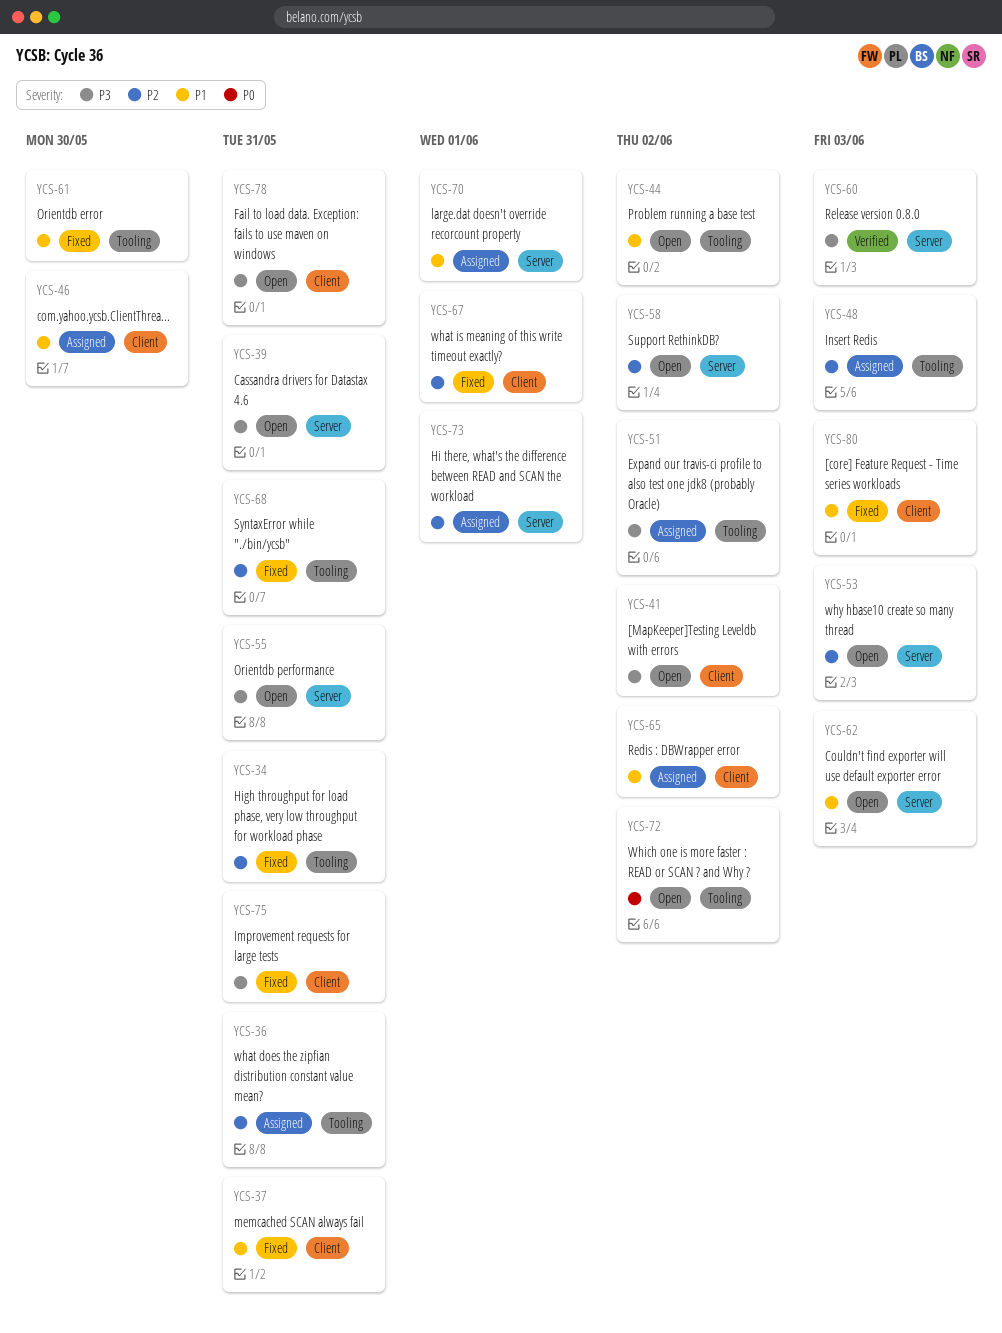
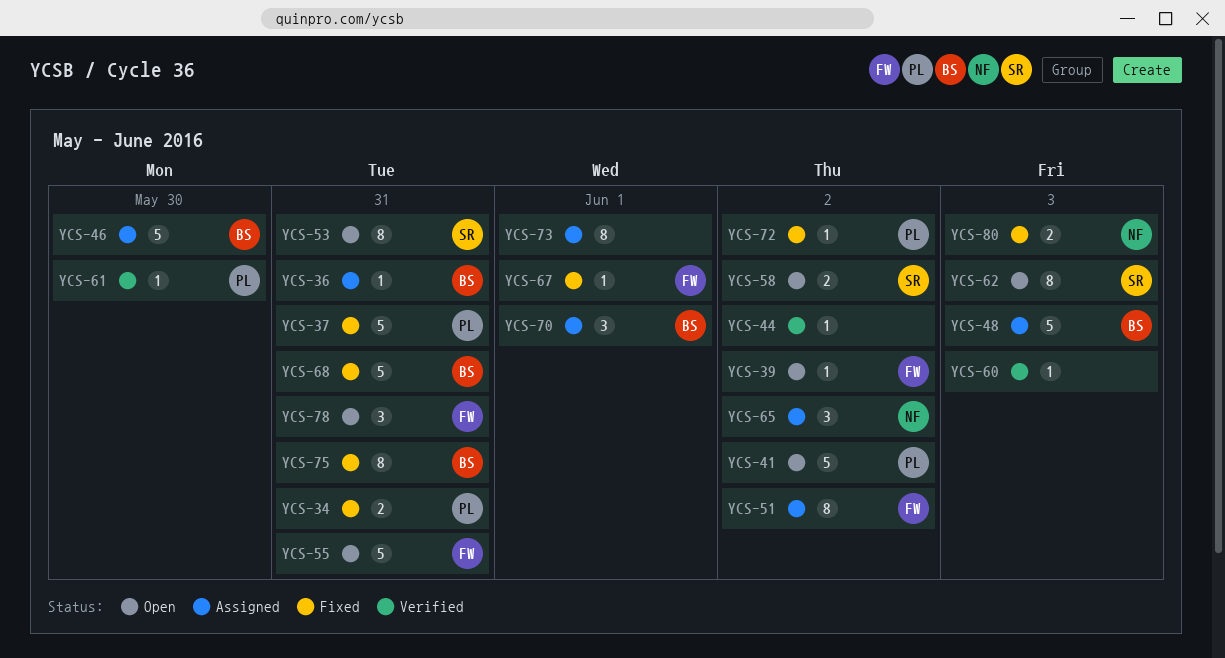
YCS-39, due: May 31 -> Jun 2
YCS-44, status: Open -> Verified
YCS-53, due: Jun 3 -> May 31
YCS-61, status: Fixed -> Verified
YCS-72, status: Open -> Fixed

